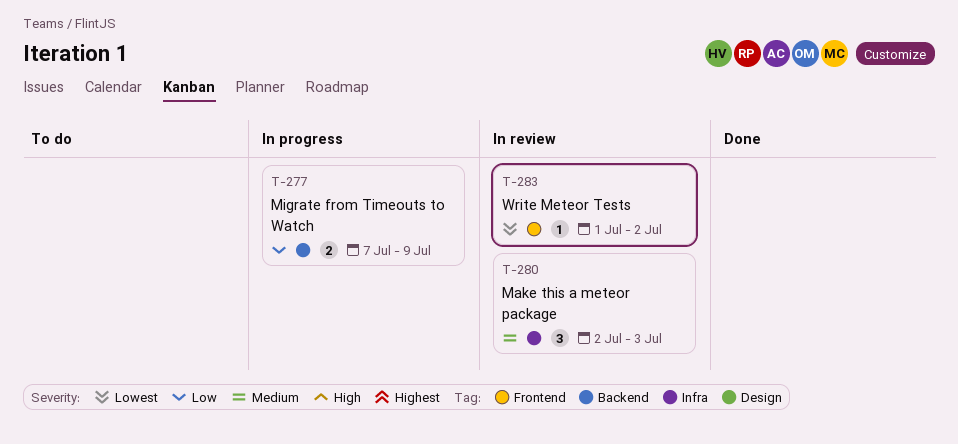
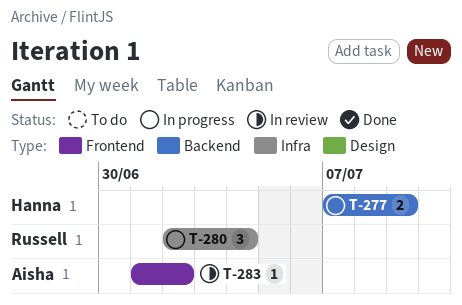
T-280, status: In review -> In progress
T-280, due: Jul 3 -> Jul 4

